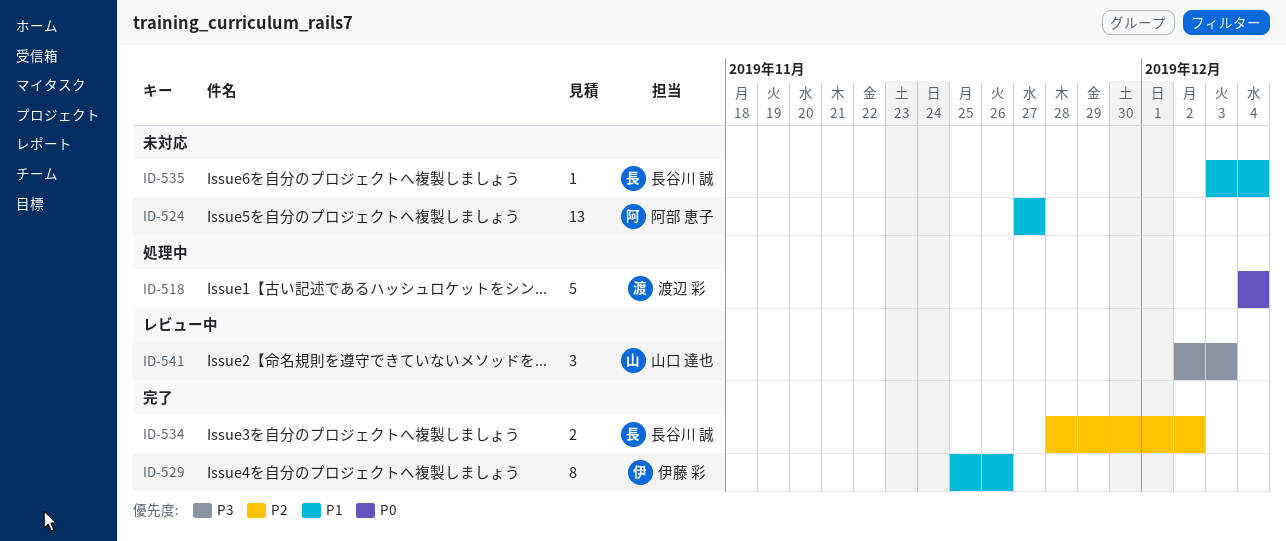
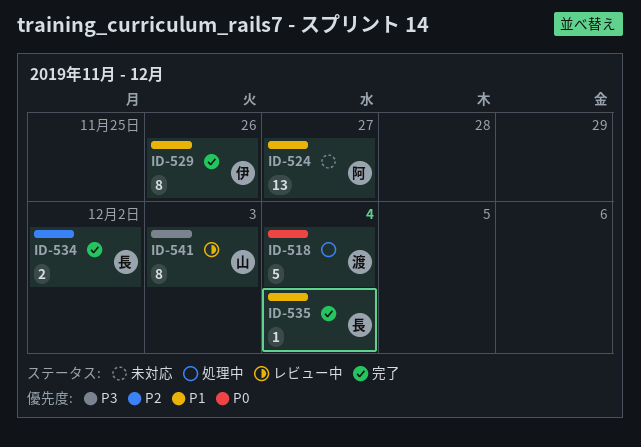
ID-535, status: 未対応 -> 完了
ID-541, estimate: 3 -> 8

